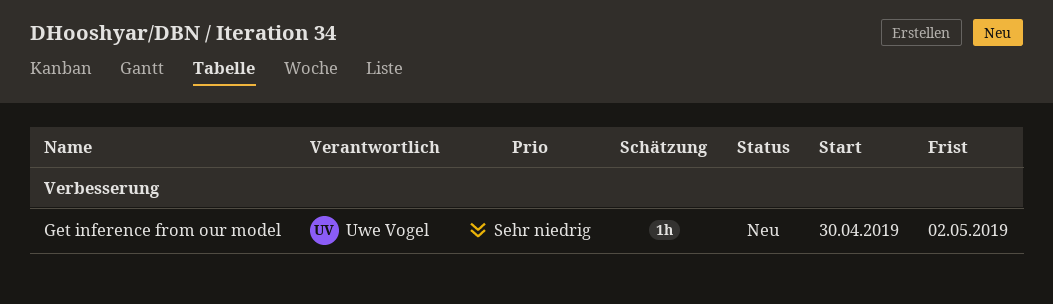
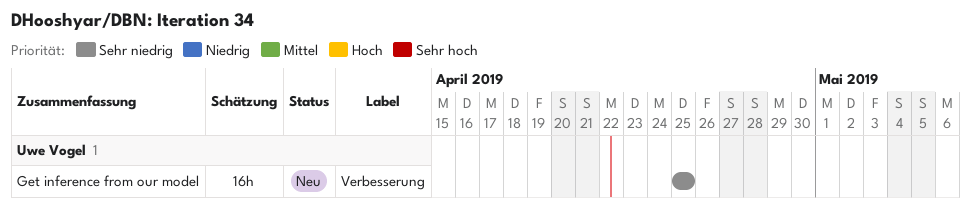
Get inference from our model, estimate: 1h -> 16h
Get inference from our model, start: Apr 30 -> Apr 25
Get inference from our model, due: May 2 -> Apr 25

